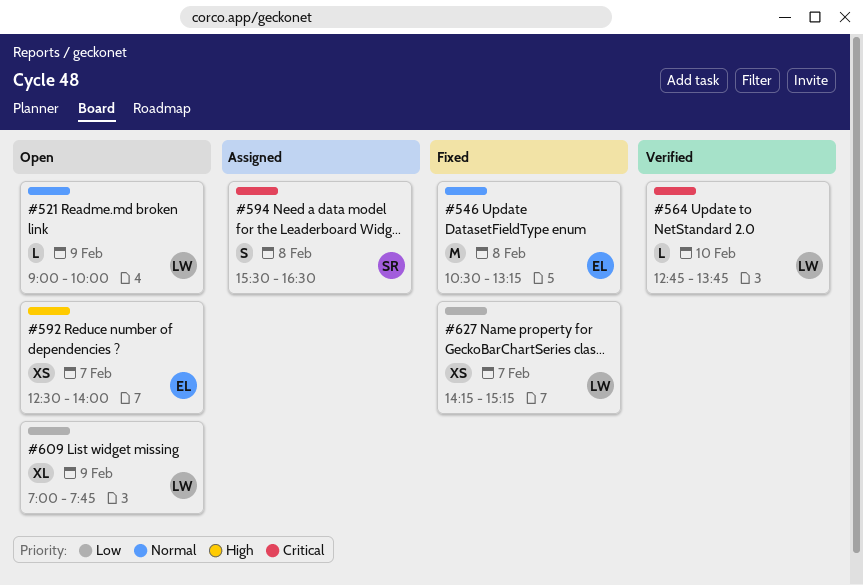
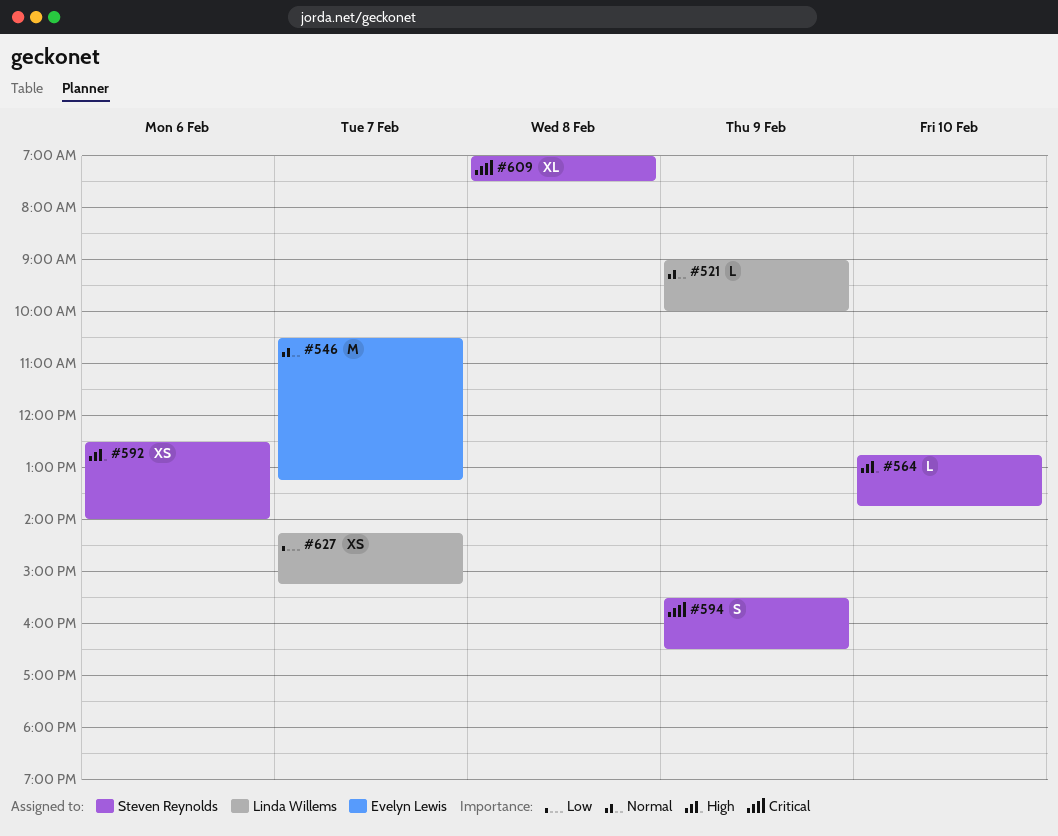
#546, day: Feb 8 -> Feb 7
#564, owner: Linda Willems -> Steven Reynolds
#564, priority: Critical -> High
#592, owner: Evelyn Lewis -> Steven Reynolds
#592, day: Feb 7 -> Feb 6
#594, day: Feb 8 -> Feb 9
#609, owner: Linda Willems -> Steven Reynolds
#609, priority: Low -> Critical
#609, day: Feb 9 -> Feb 8
#609, ends: 07:45 -> 07:30

